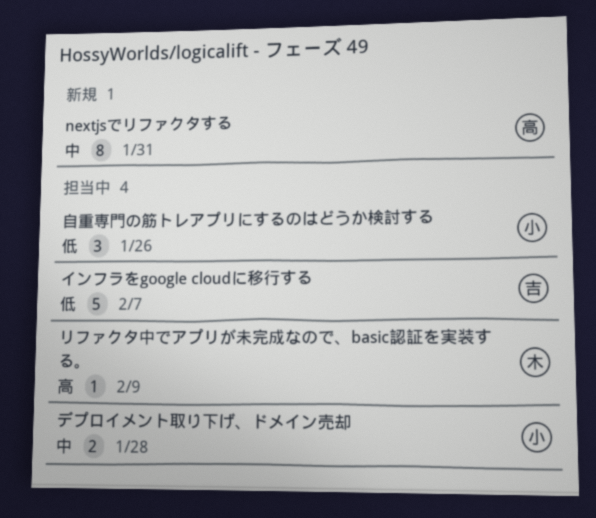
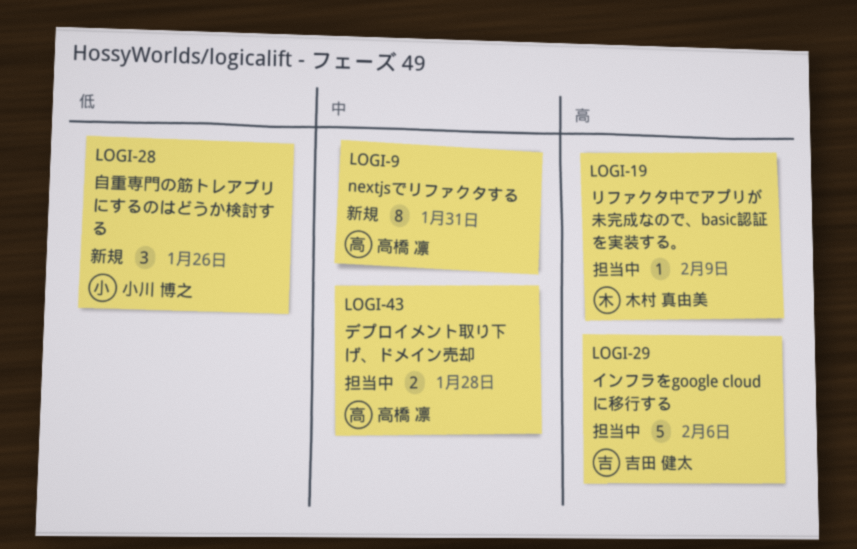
インフラをgoogle cloudに移行する, priority: 低 -> 高
インフラをgoogle cloudに移行する, due: Feb 7 -> Feb 6
デプロイメント取り下げ、ドメイン売却, owner: 小川 博之 -> 高橋 凛
自重専門の筋トレアプリにするのはどうか検討する, status: 担当中 -> 新規

